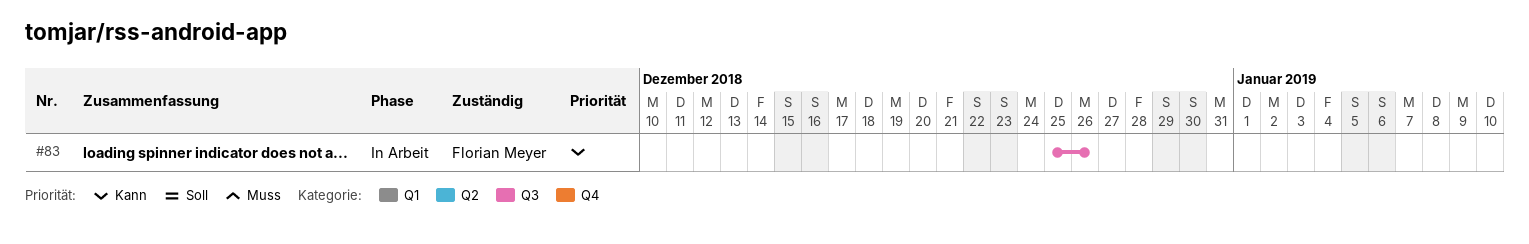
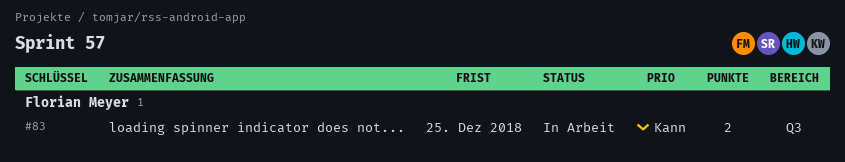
#83, due: Dec 26 -> Dec 25

